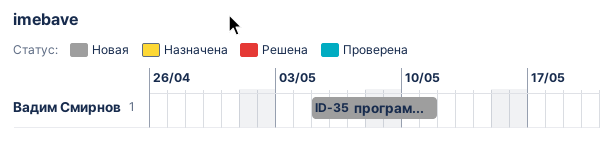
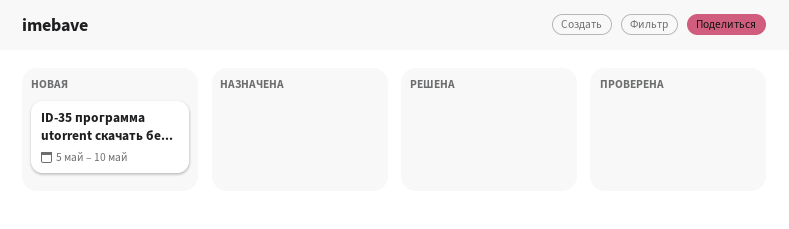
ID-35, due: May 11 -> May 10

